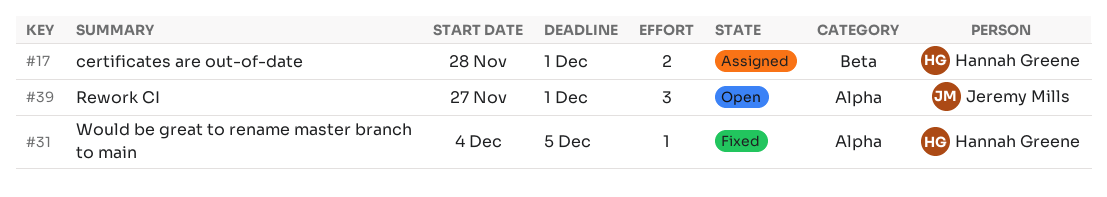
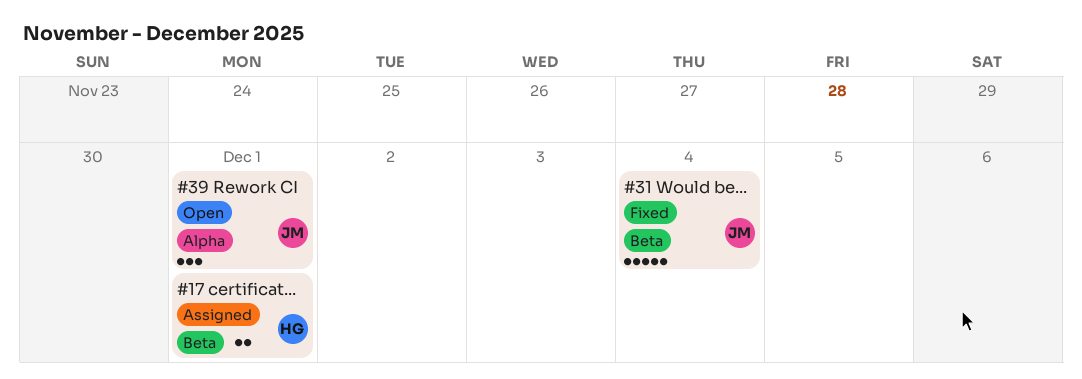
#31, owner: Hannah Greene -> Jeremy Mills
#31, label: Alpha -> Beta
#31, estimate: 1 -> 5
#31, due: Dec 5 -> Dec 4

